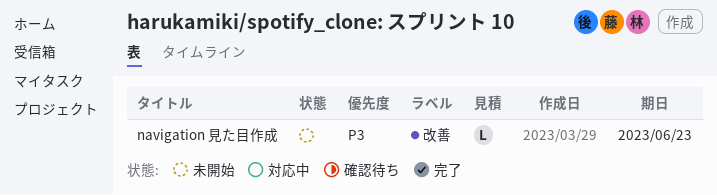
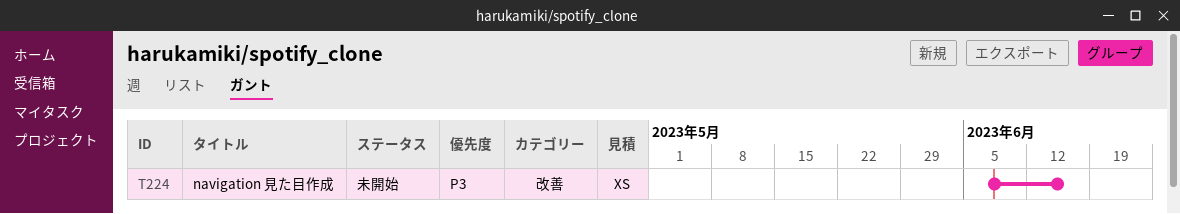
navigation 見た目作成, estimate: L -> XS
navigation 見た目作成, due: Jun 23 -> Jun 16

